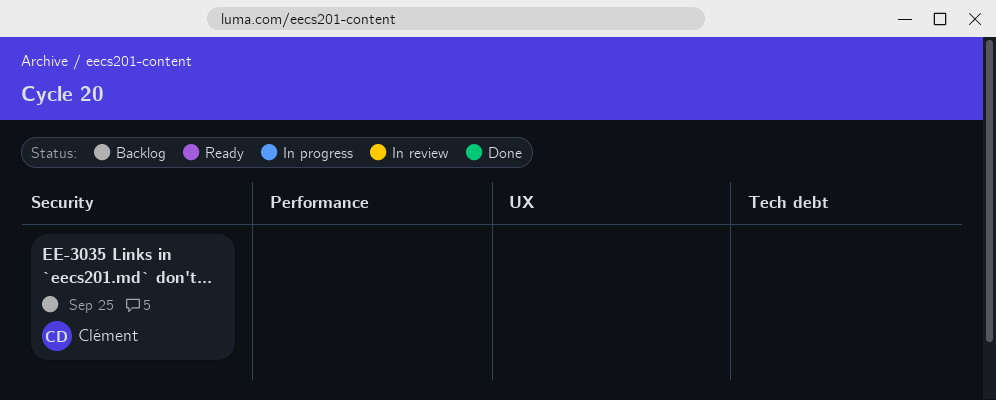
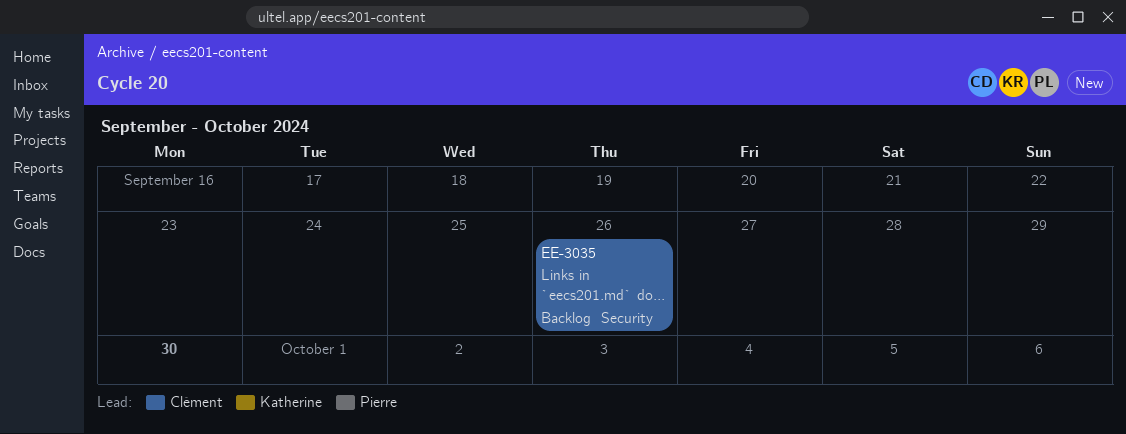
EE-3035, due: Sep 25 -> Sep 26

